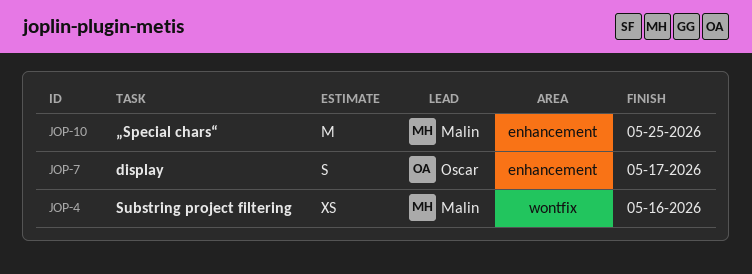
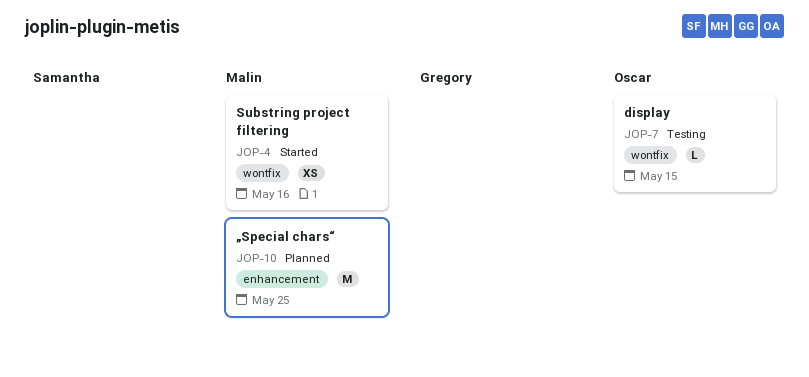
JOP-7, label: enhancement -> wontfix
JOP-7, estimate: S -> L
JOP-7, due: May 17 -> May 15

